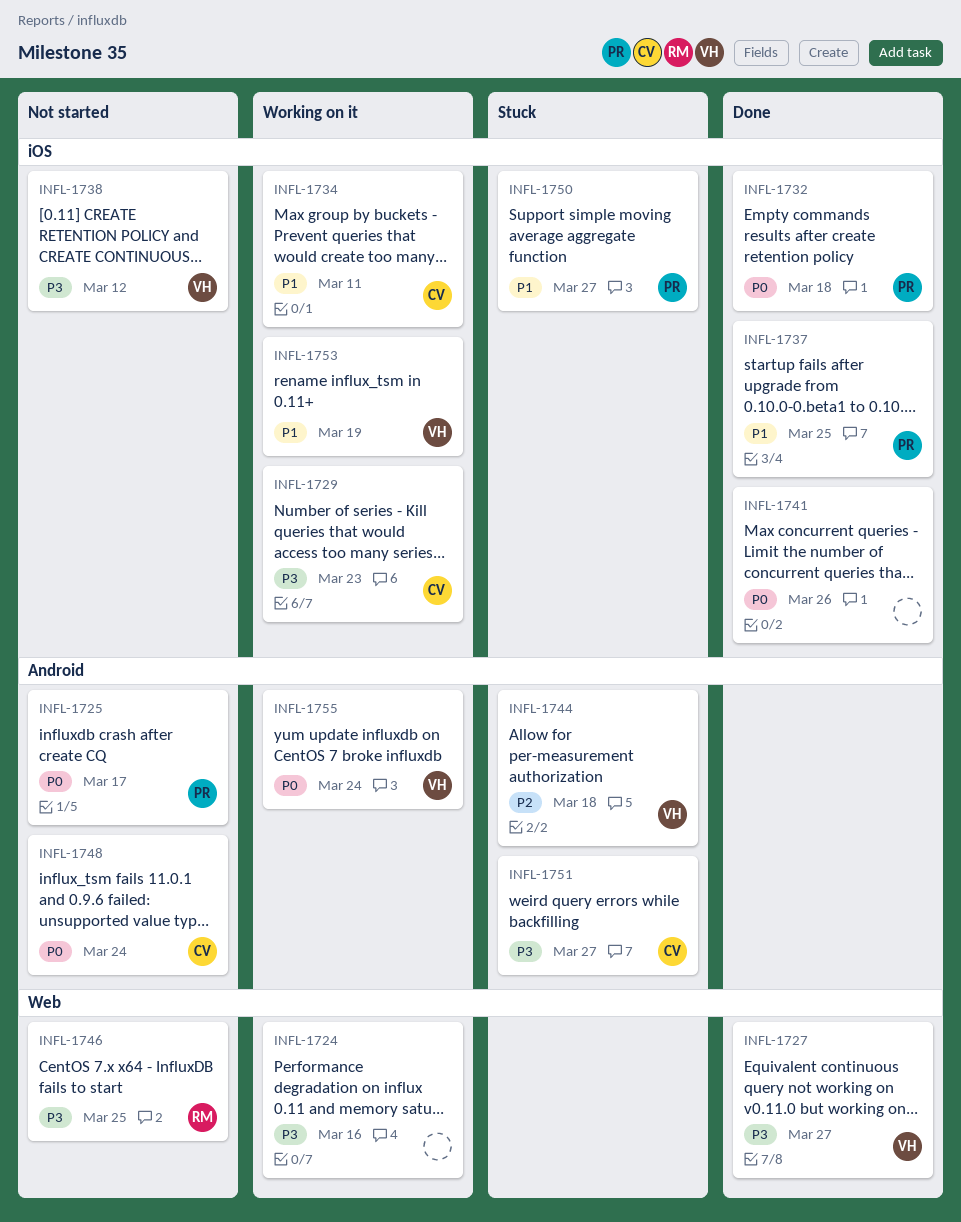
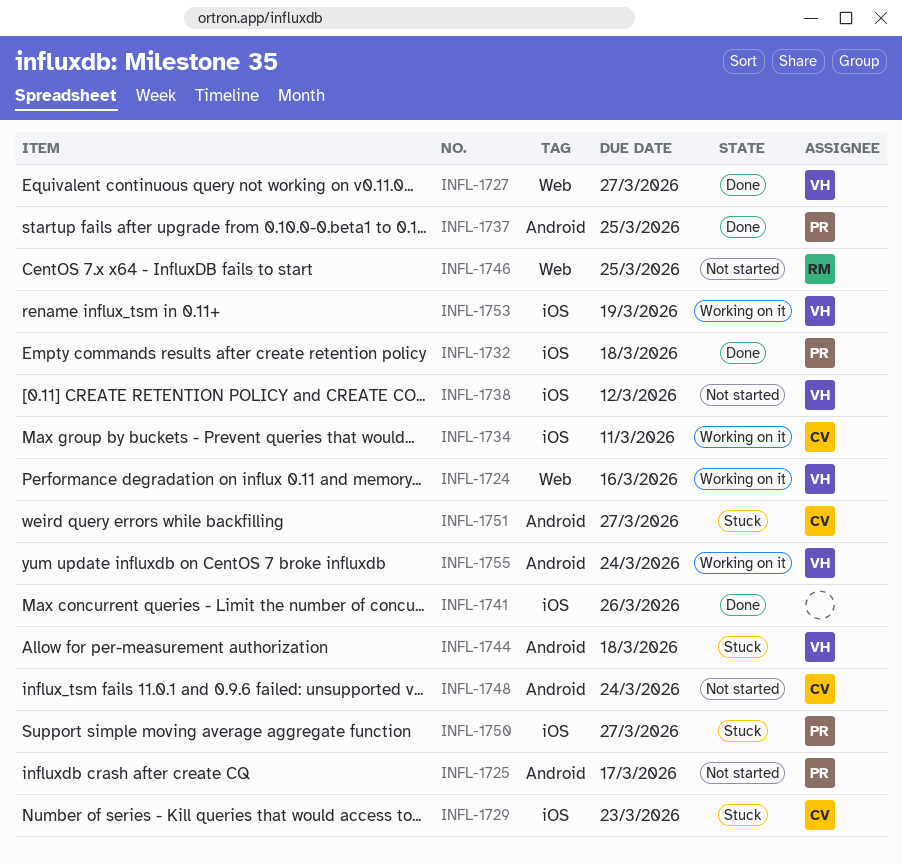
INFL-1724, owner: none -> VH
INFL-1729, status: Working on it -> Stuck
INFL-1737, label: iOS -> Android

